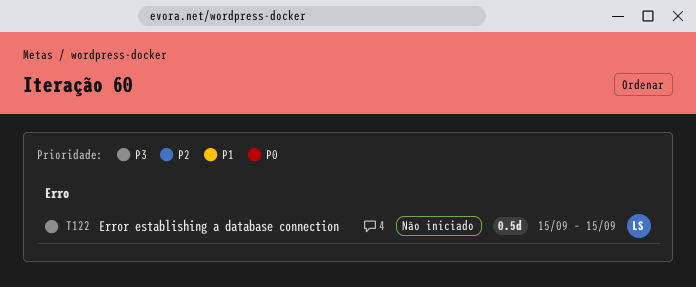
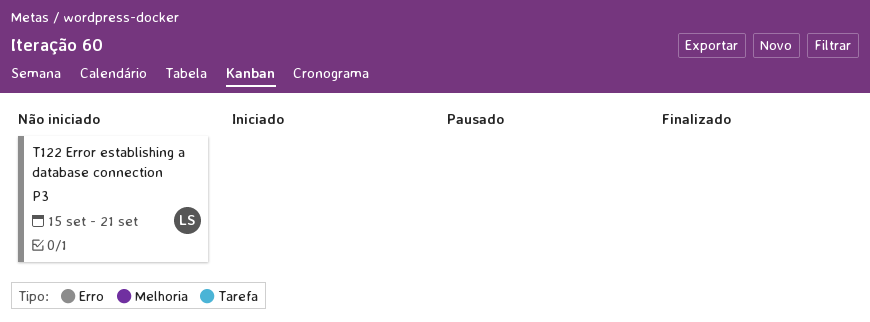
T122, due: Sep 15 -> Sep 21

